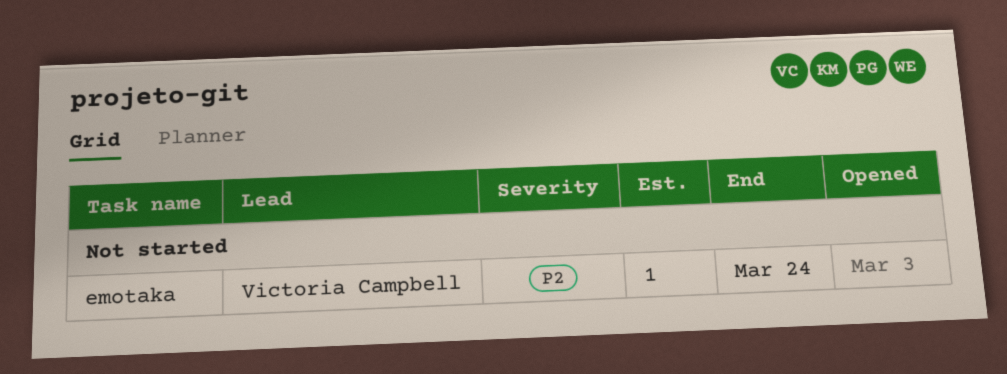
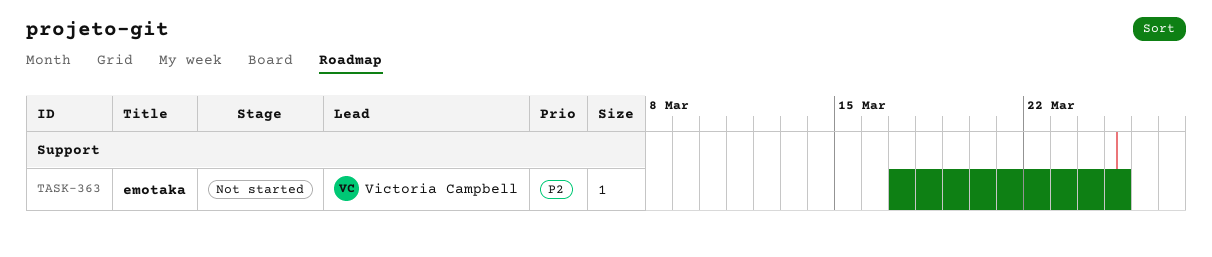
emotaka, due: Mar 24 -> Mar 25

